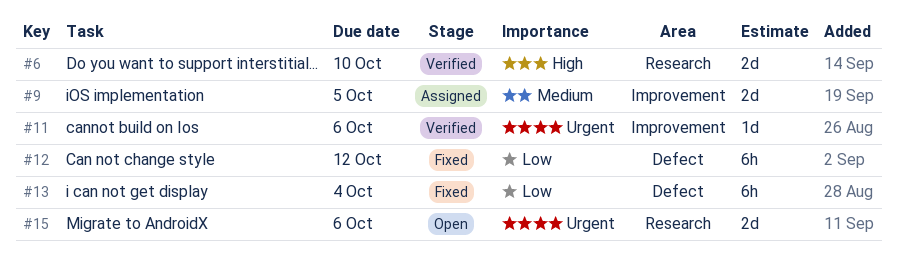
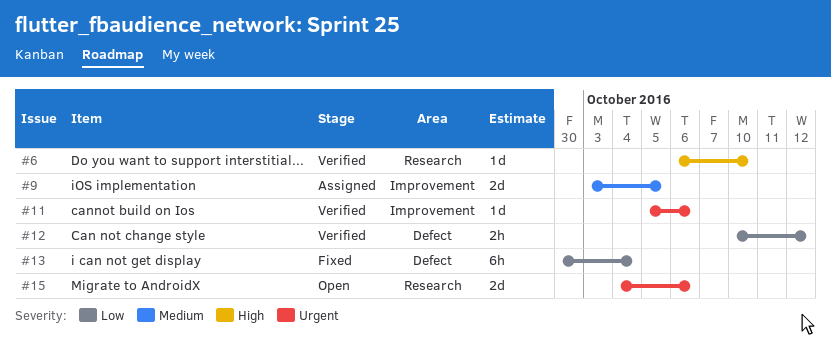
#6, estimate: 2d -> 1d
#12, status: Fixed -> Verified
#12, estimate: 6h -> 2h

